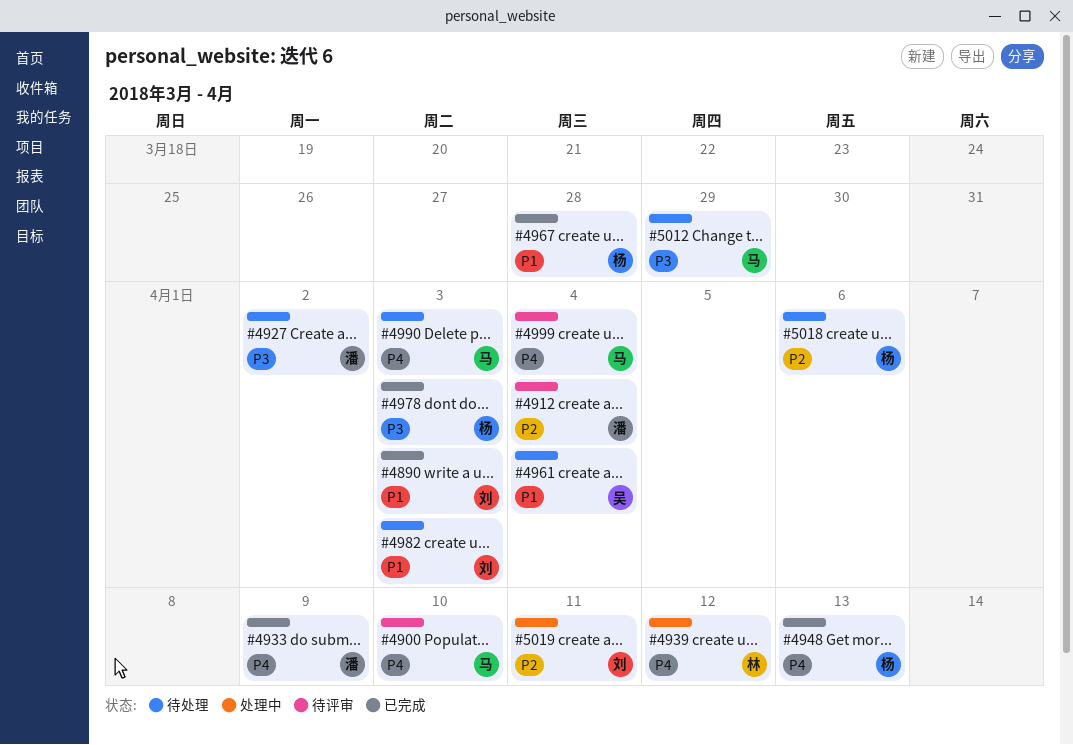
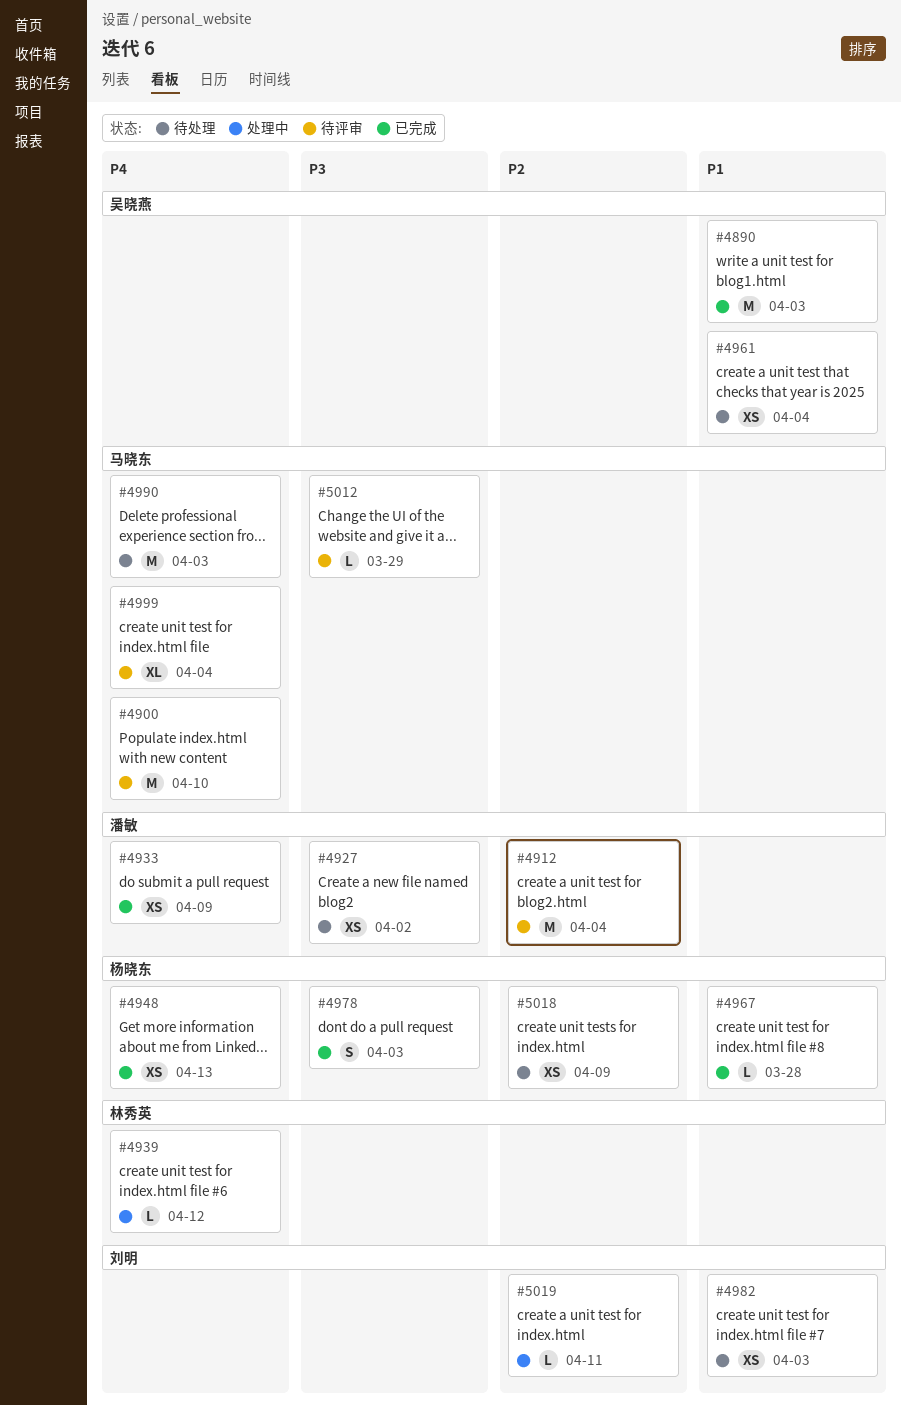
#4890, owner: 刘明 -> 吴晓燕
#5012, status: 待处理 -> 待评审
#5018, due: Apr 6 -> Apr 9

